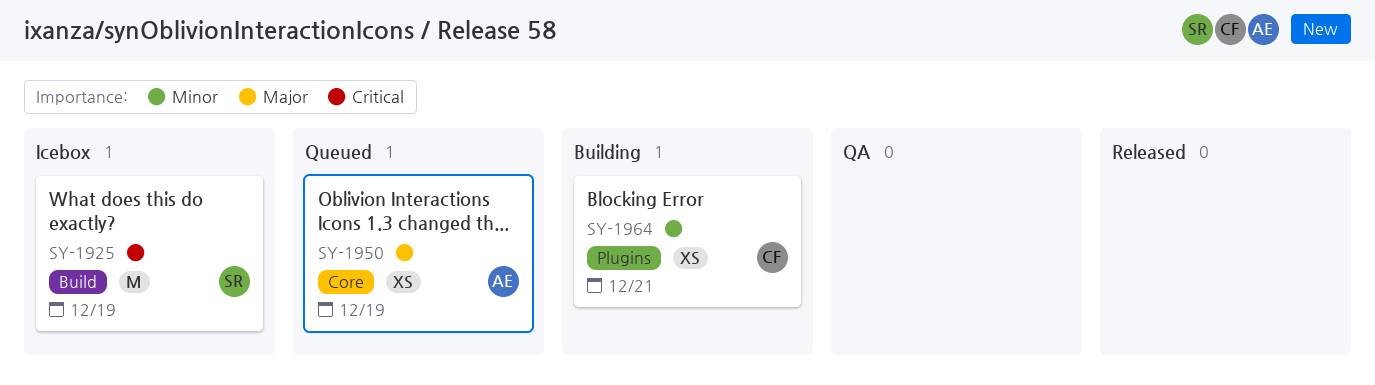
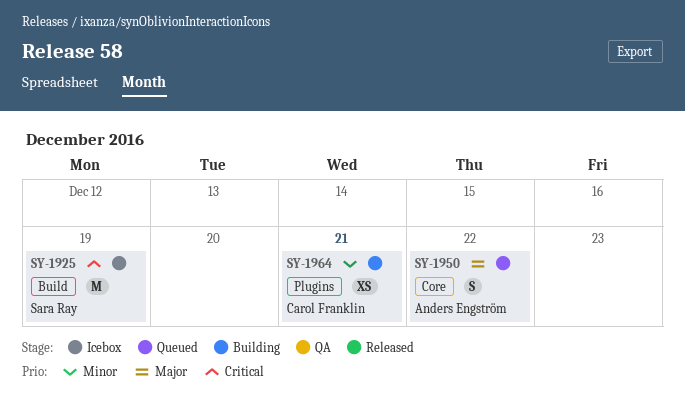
SY-1950, estimate: XS -> S
SY-1950, due: Dec 19 -> Dec 22

